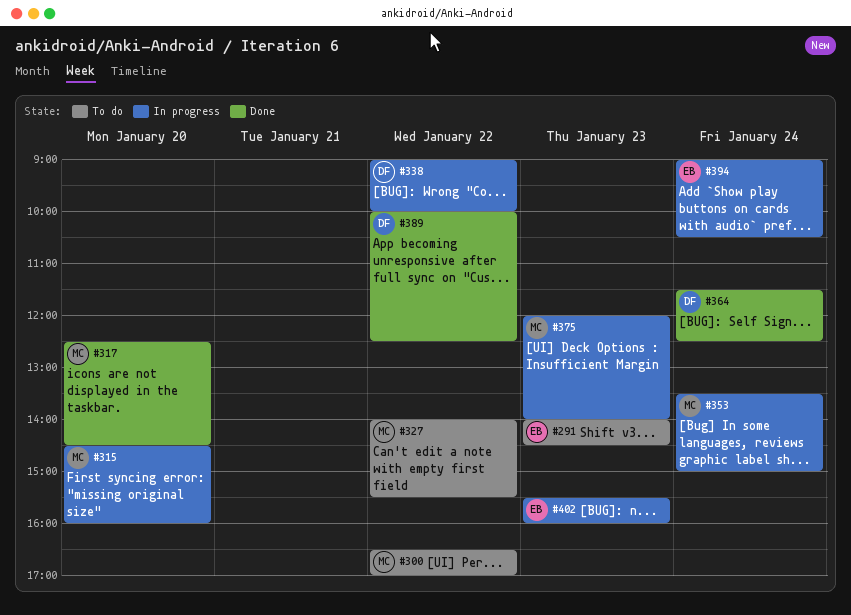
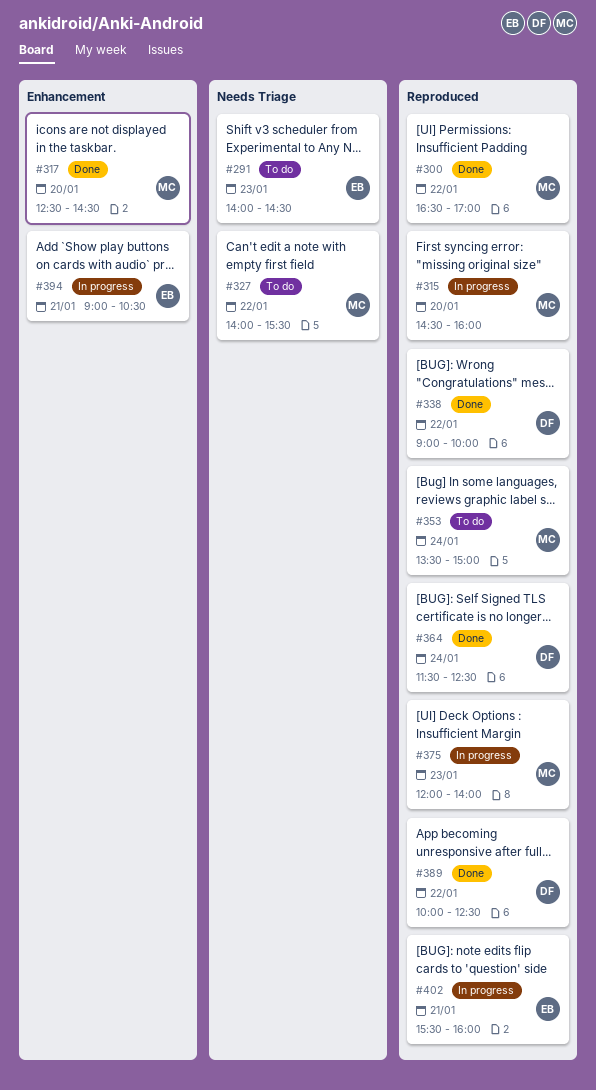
#300, status: To do -> Done
#338, status: In progress -> Done
#353, status: In progress -> To do
#394, day: Jan 24 -> Jan 21
#402, day: Jan 23 -> Jan 21

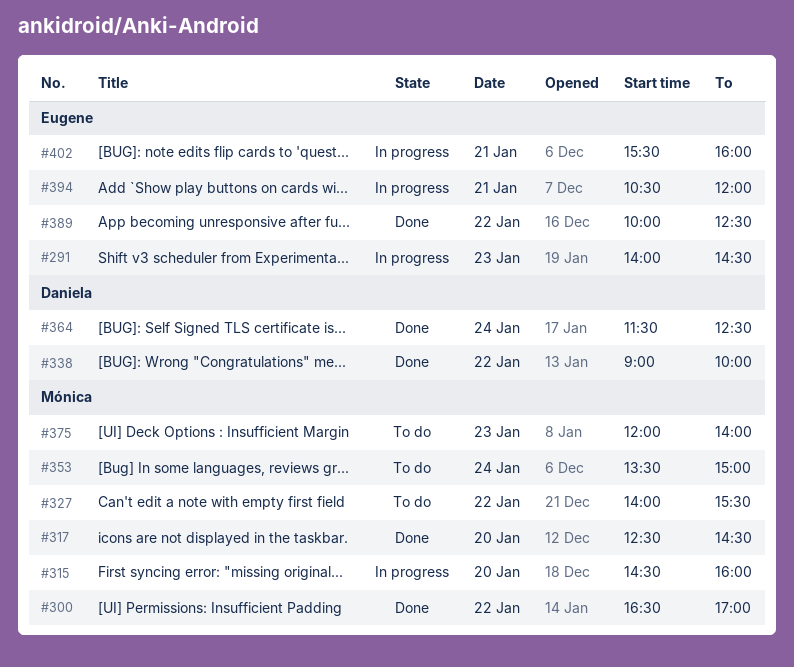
#291, status: To do -> In progress
#375, status: In progress -> To do
#389, owner: Daniela -> Eugene
#394, begins: 09:00 -> 10:30
#394, ends: 10:30 -> 12:00

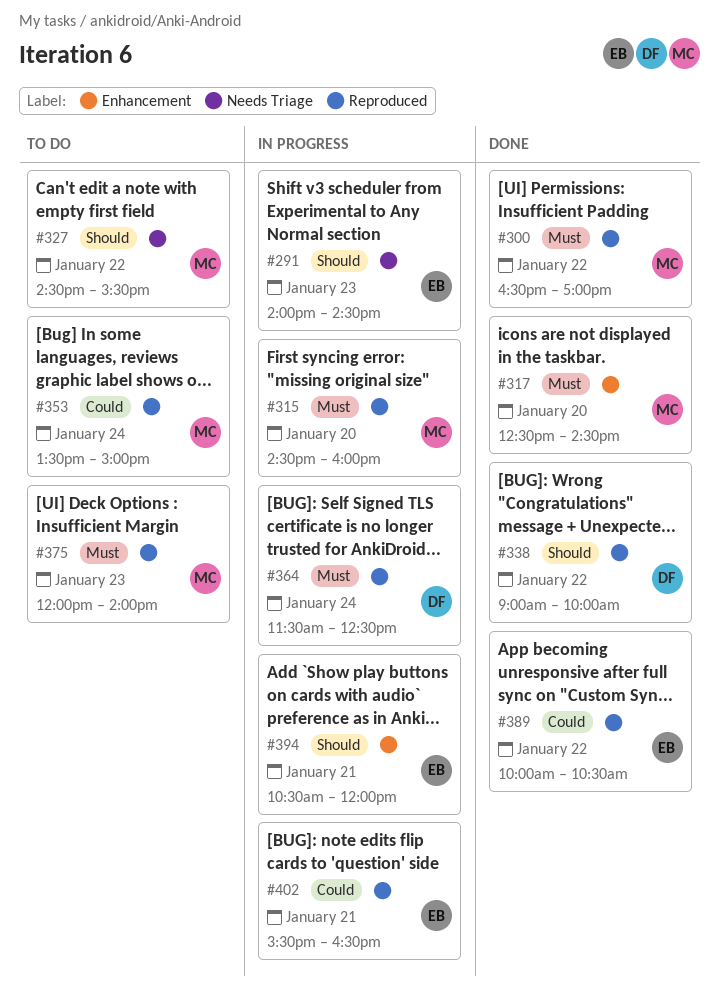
#327, begins: 14:00 -> 14:30
#364, status: Done -> In progress
#389, ends: 12:30 -> 10:30
#402, ends: 16:00 -> 16:30

